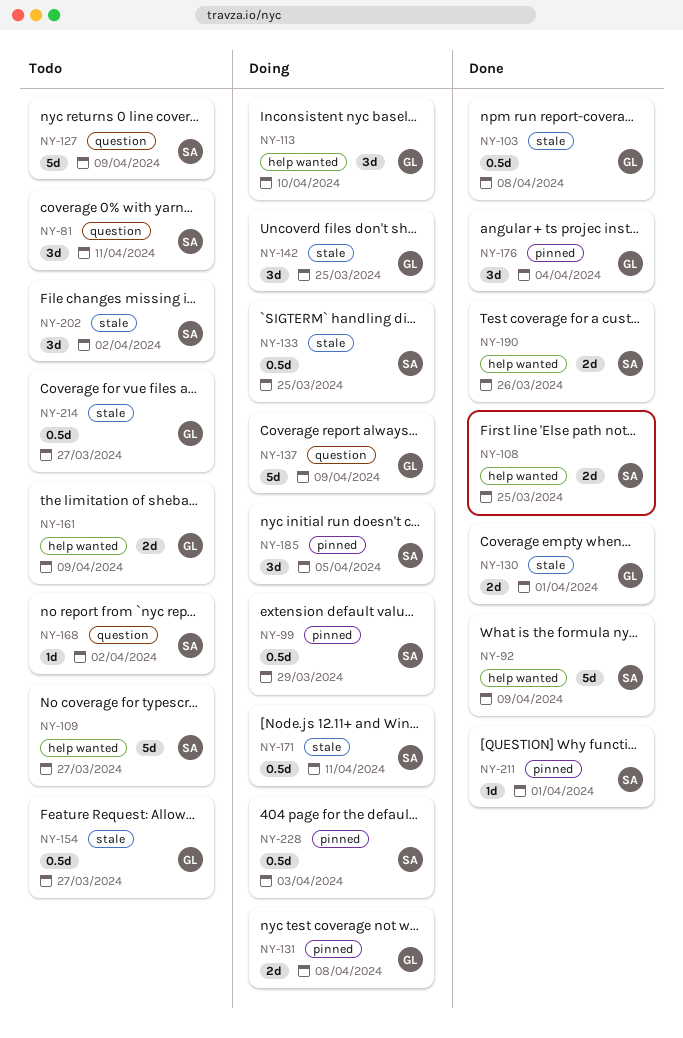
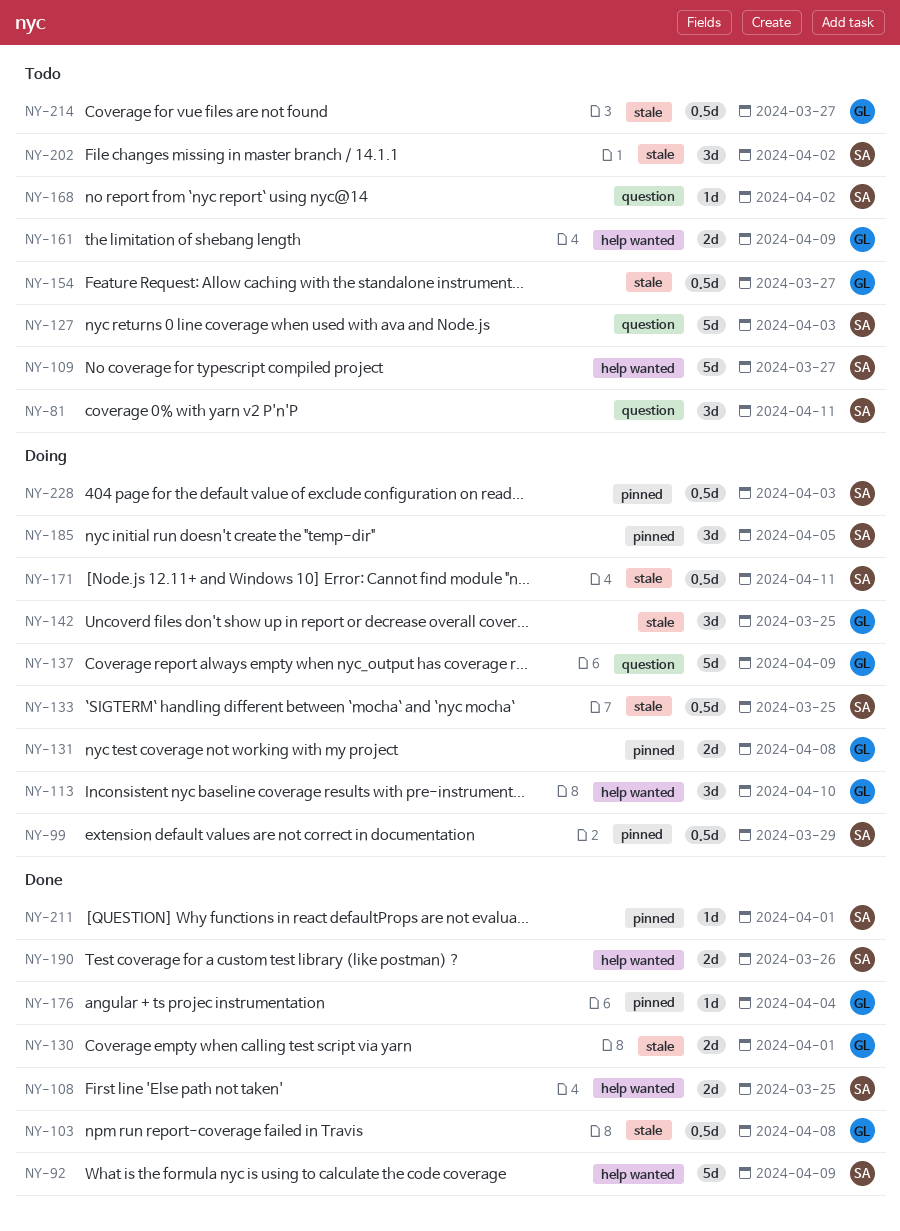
NY-127, due: Apr 9 -> Apr 3
NY-176, estimate: 3d -> 1d

